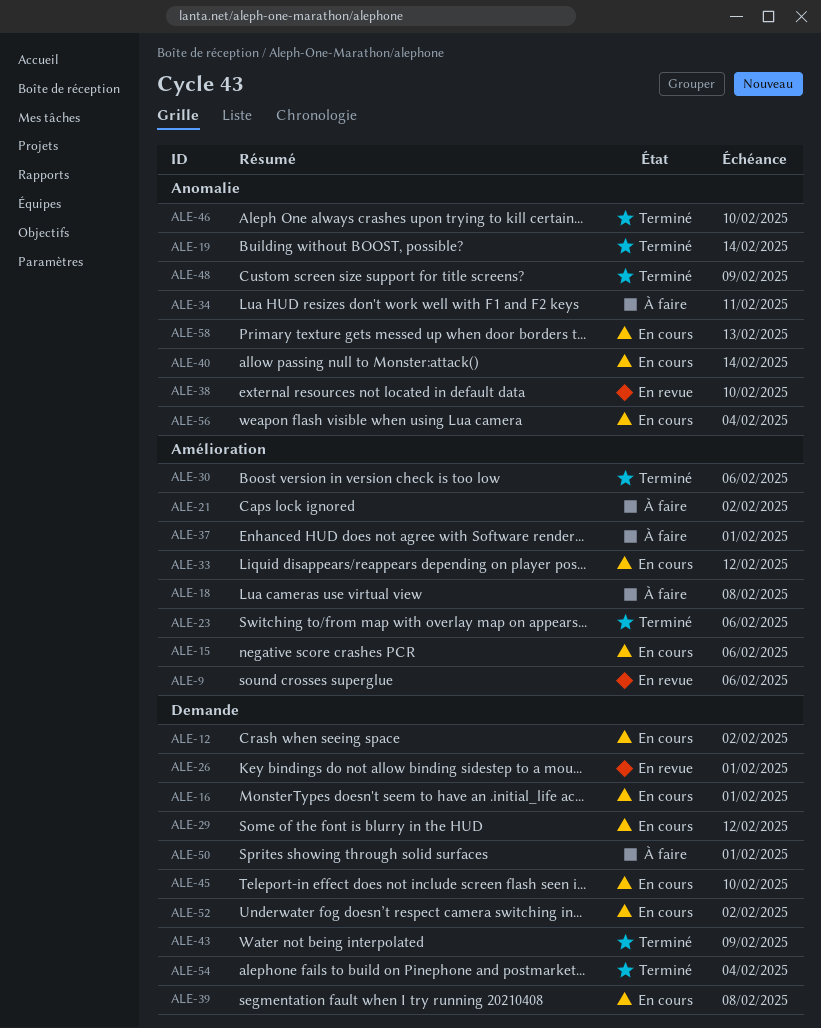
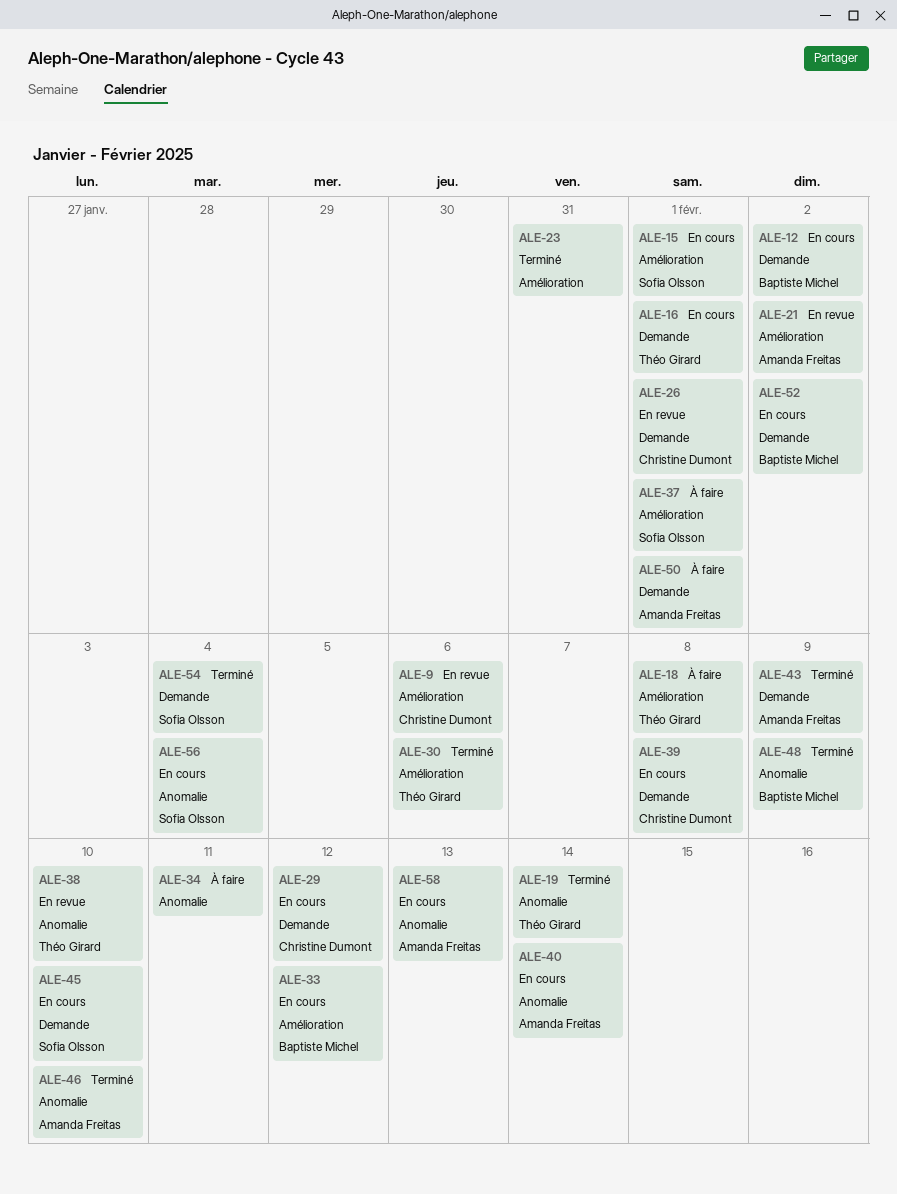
ALE-15, due: Feb 6 -> Feb 1
ALE-21, status: À faire -> En revue
ALE-23, due: Feb 6 -> Jan 31

